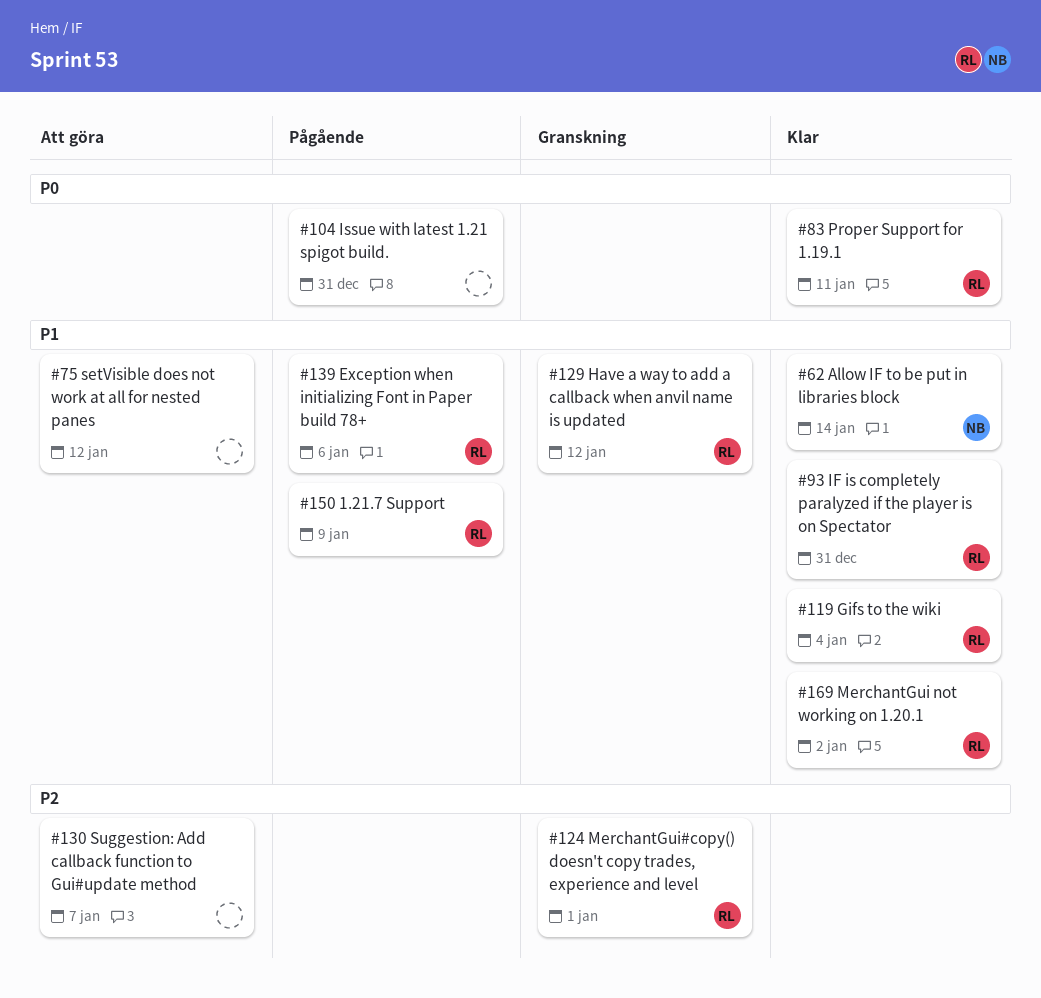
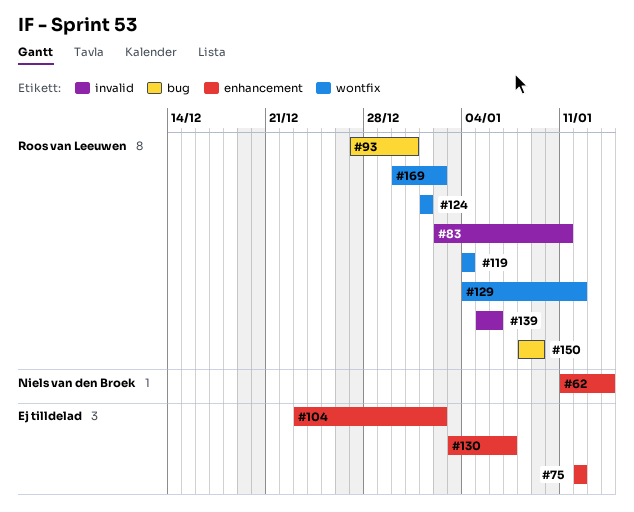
#104, due: Dec 31 -> Jan 2

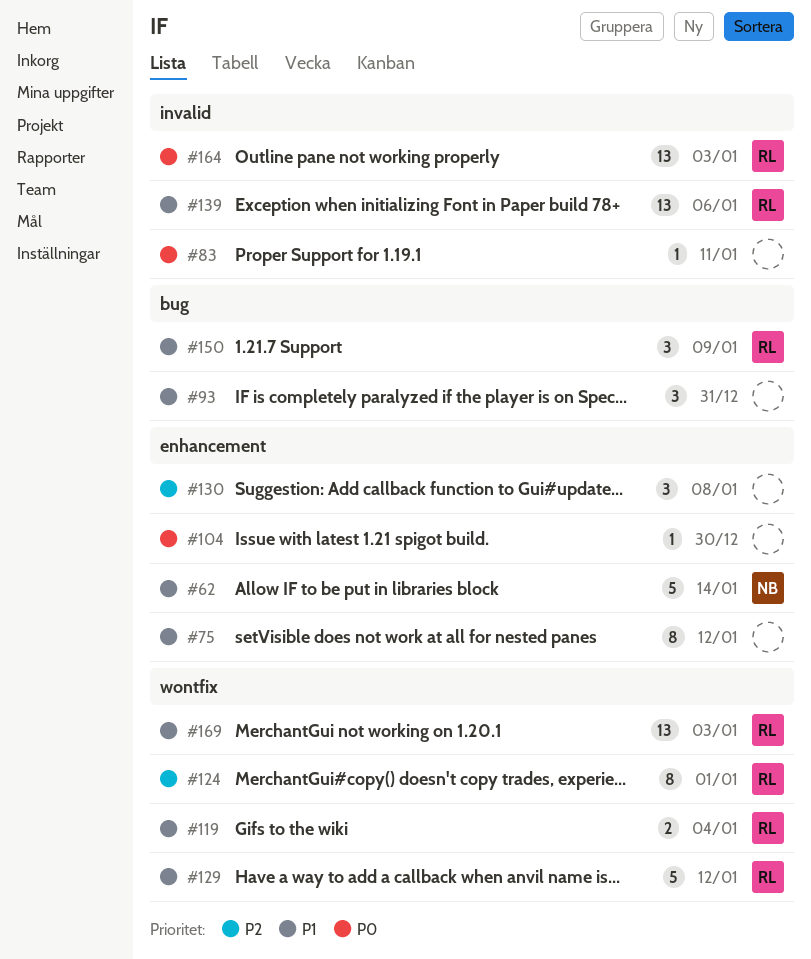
#83, owner: Roos van Leeuwen -> none
#93, owner: Roos van Leeuwen -> none
#104, due: Jan 2 -> Dec 30
#130, due: Jan 7 -> Jan 8
#164: none -> present
#169, due: Jan 2 -> Jan 3

